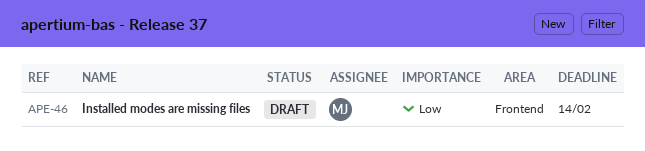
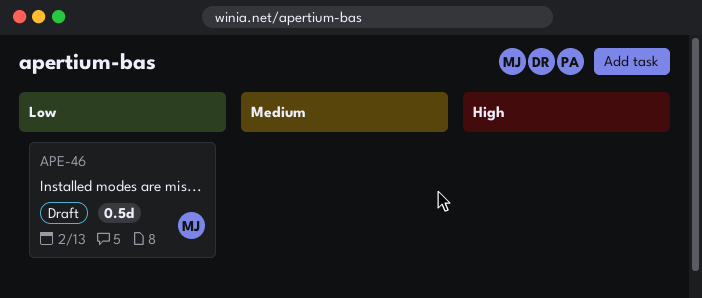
APE-46, due: Feb 14 -> Feb 13

